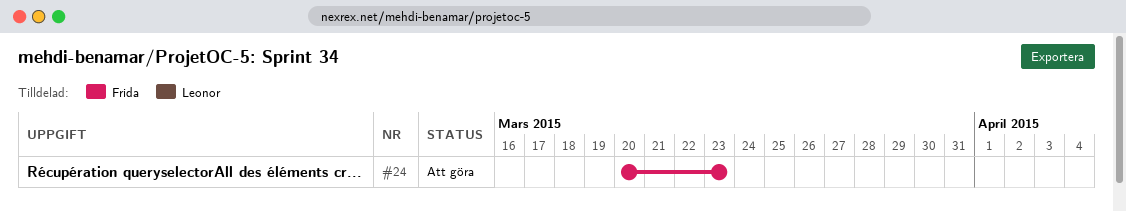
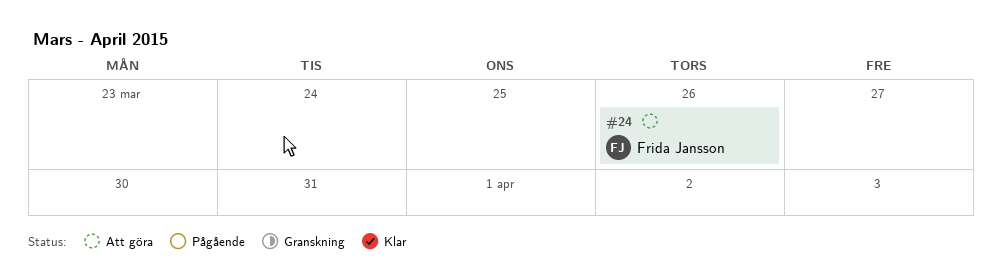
#24, due: Mar 23 -> Mar 26

